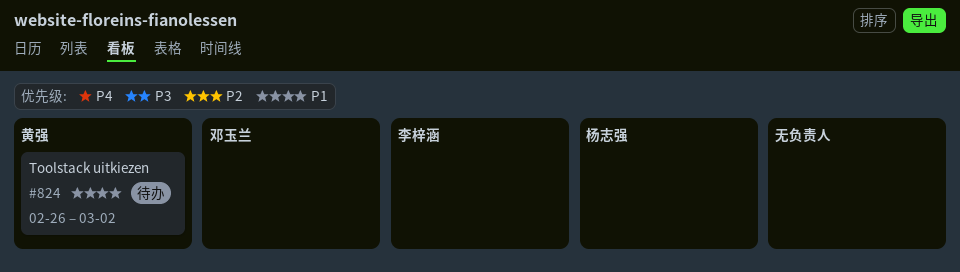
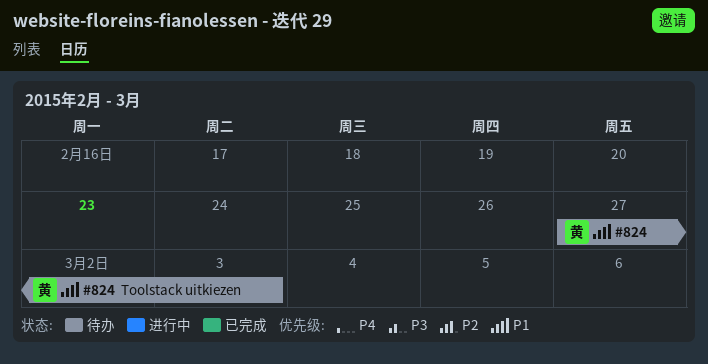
#824, start: Feb 26 -> Feb 27
#824, due: Mar 2 -> Mar 3

